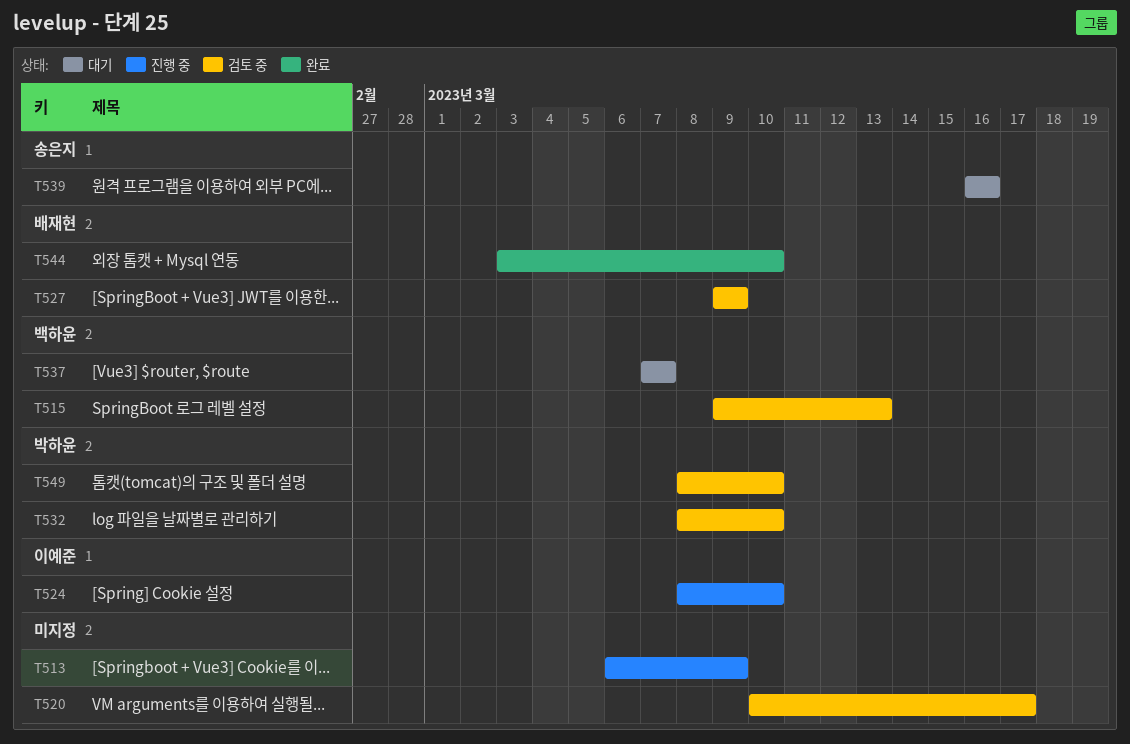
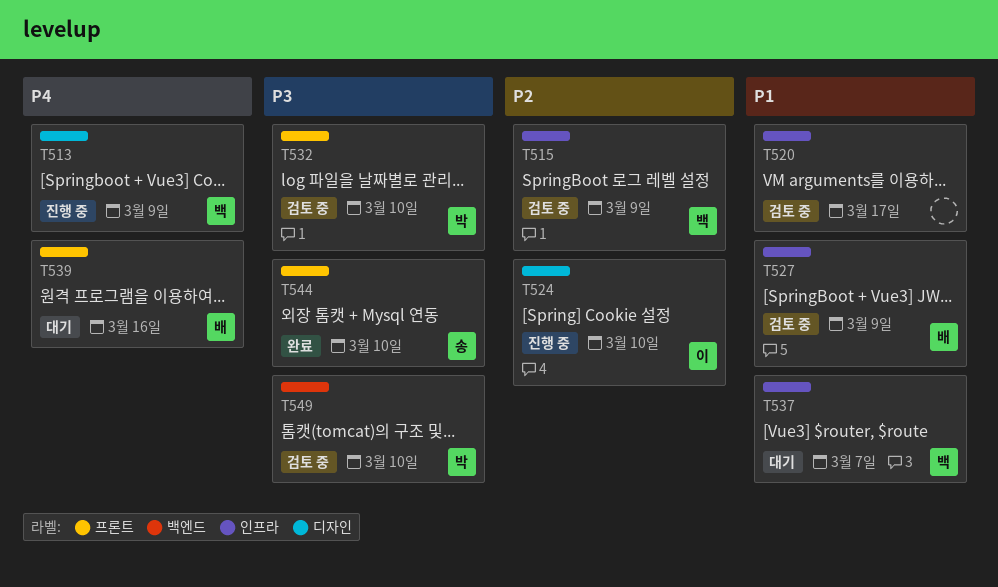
T513, owner: none -> 백하윤
T515, due: Mar 13 -> Mar 9
T539, owner: 송은지 -> 배재현
T544, owner: 배재현 -> 송은지

